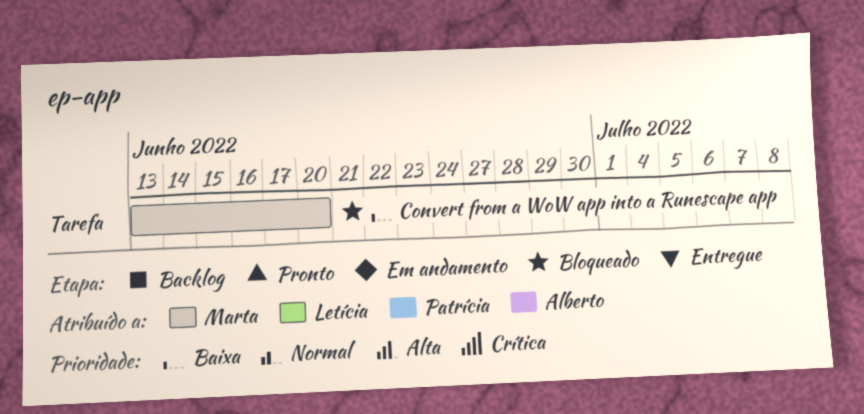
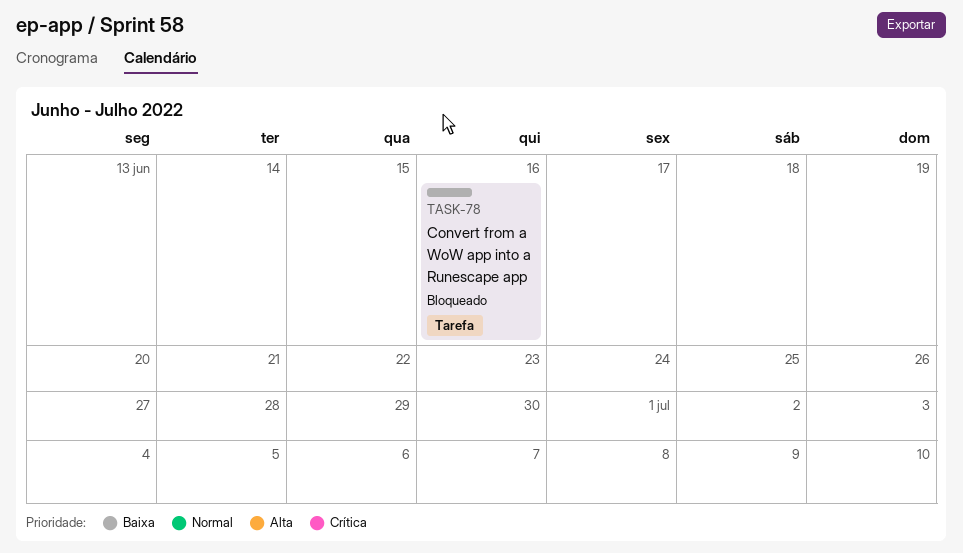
Convert from a WoW app into a Runescape app, due: Jun 20 -> Jun 16

